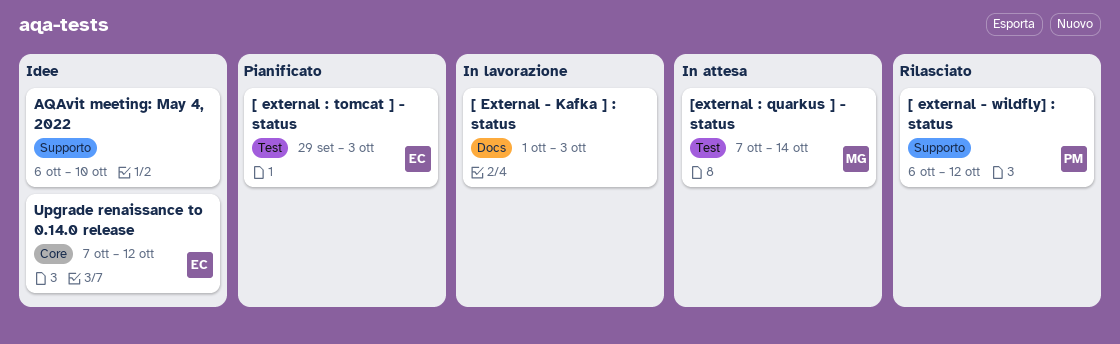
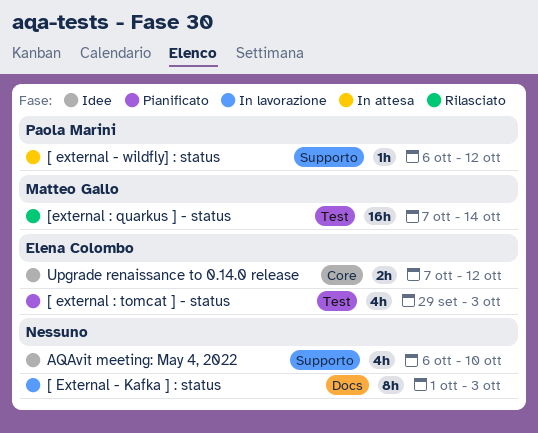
[ external - wildfly] : status, status: Rilasciato -> In attesa
[external : quarkus ] - status, status: In attesa -> Rilasciato

